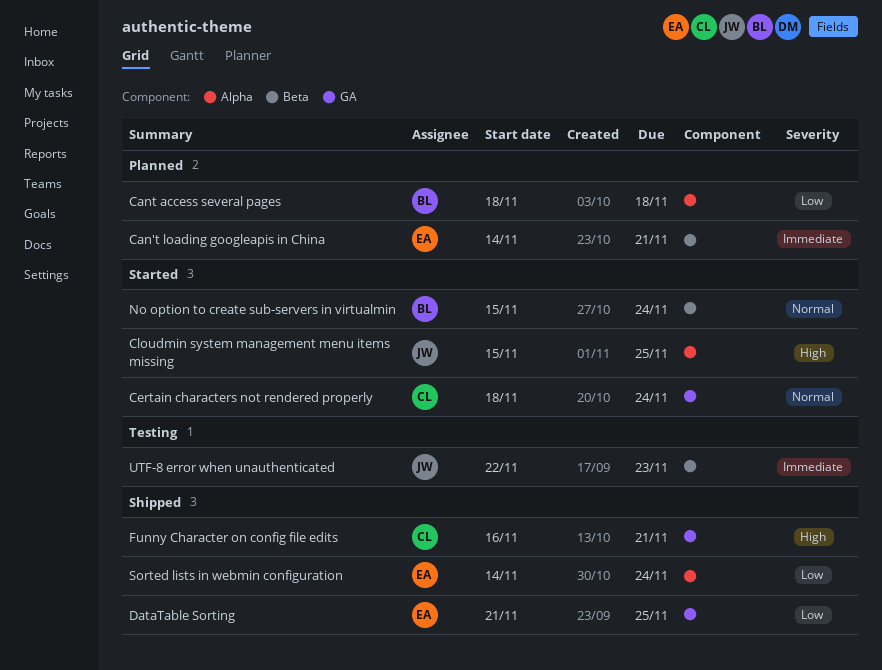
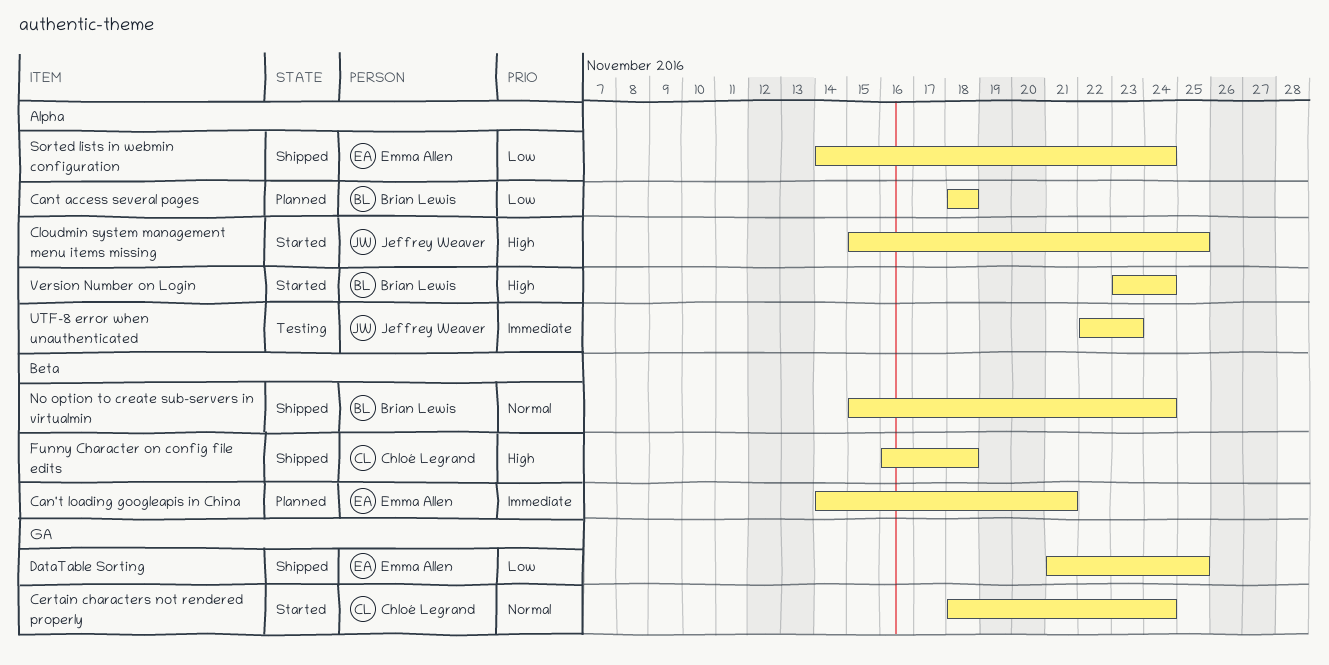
Funny Character on config file edits, label: GA -> Beta
Funny Character on config file edits, due: Nov 21 -> Nov 18
No option to create sub-servers in virtualmin, status: Started -> Shipped
UTF-8 error when unauthenticated, label: Beta -> Alpha
Version Number on Login: none -> present

